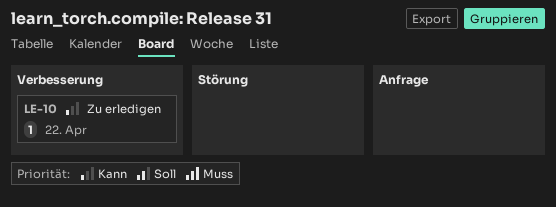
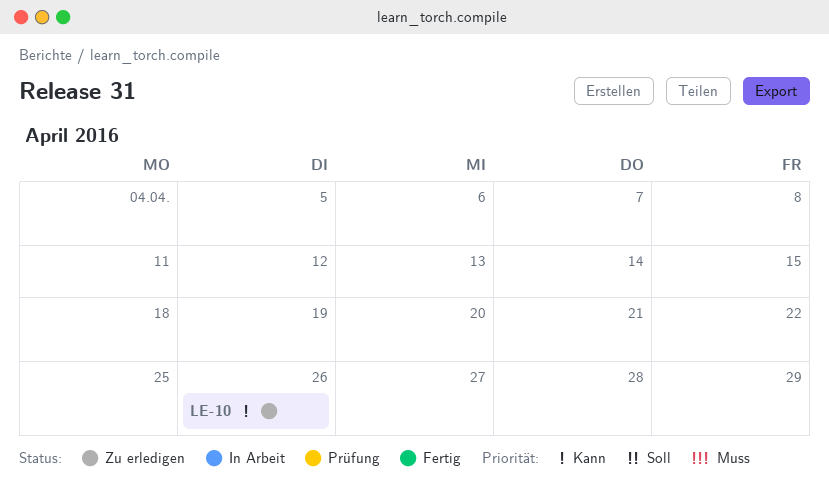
LE-10, due: Apr 22 -> Apr 26

